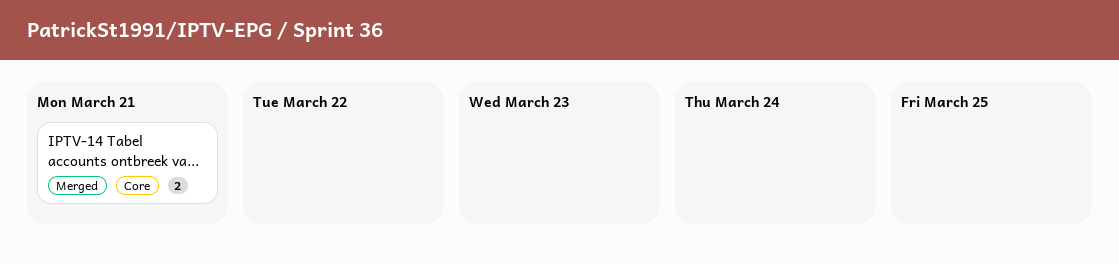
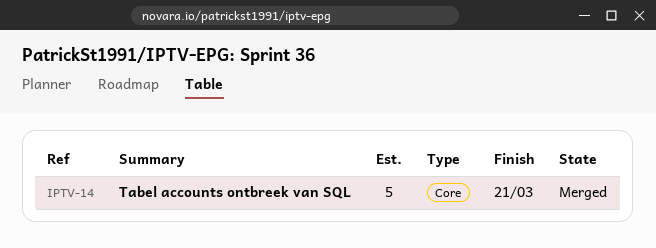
IPTV-14, estimate: 2 -> 5

